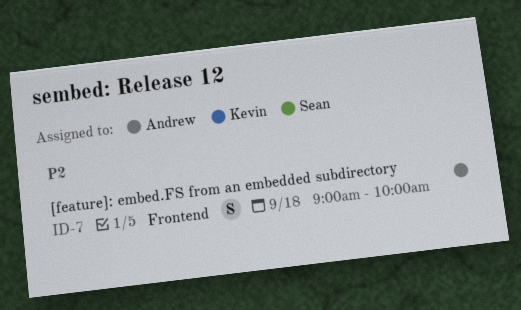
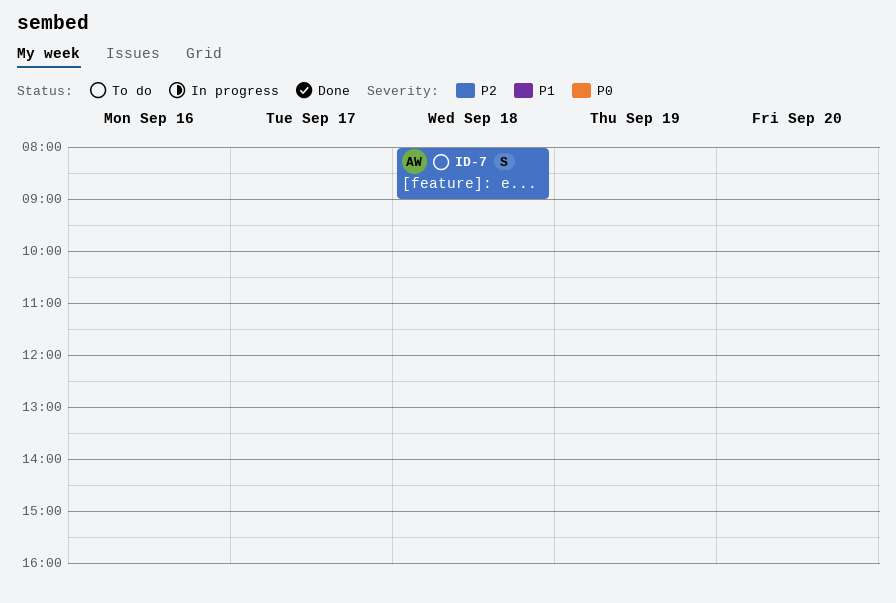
ID-7, begins: 09:00 -> 08:00
ID-7, ends: 10:00 -> 09:00

